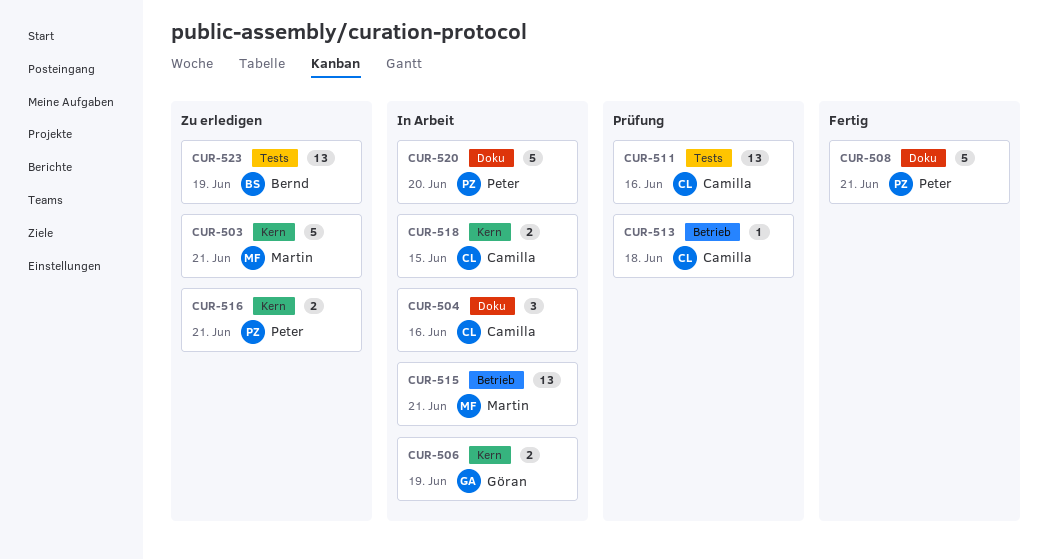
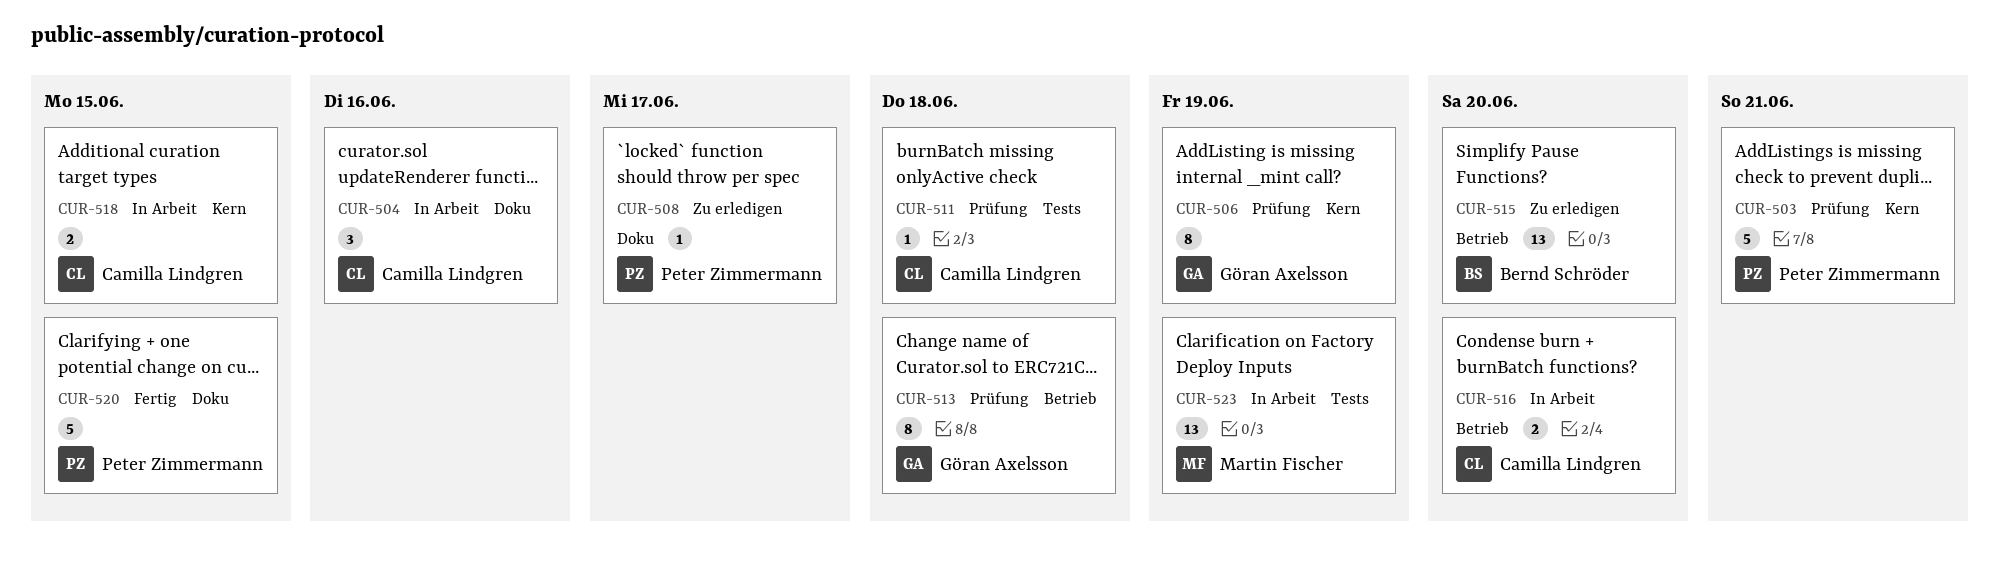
CUR-503, status: Zu erledigen -> Prüfung
CUR-503, owner: Martin Fischer -> Peter Zimmermann
CUR-506, status: In Arbeit -> Prüfung
CUR-506, estimate: 2 -> 8
CUR-508, status: Fertig -> Zu erledigen
CUR-508, estimate: 5 -> 1
CUR-508, due: Jun 21 -> Jun 17
CUR-511, estimate: 13 -> 1
CUR-511, due: Jun 16 -> Jun 18
CUR-513, owner: Camilla Lindgren -> Göran Axelsson
CUR-513, estimate: 1 -> 8
CUR-515, status: In Arbeit -> Zu erledigen
CUR-515, owner: Martin Fischer -> Bernd Schröder
CUR-515, due: Jun 21 -> Jun 20
CUR-516, status: Zu erledigen -> In Arbeit
CUR-516, owner: Peter Zimmermann -> Camilla Lindgren
CUR-516, label: Kern -> Betrieb
CUR-516, due: Jun 21 -> Jun 20
CUR-520, status: In Arbeit -> Fertig
CUR-520, due: Jun 20 -> Jun 15
CUR-523, status: Zu erledigen -> In Arbeit
CUR-523, owner: Bernd Schröder -> Martin Fischer

